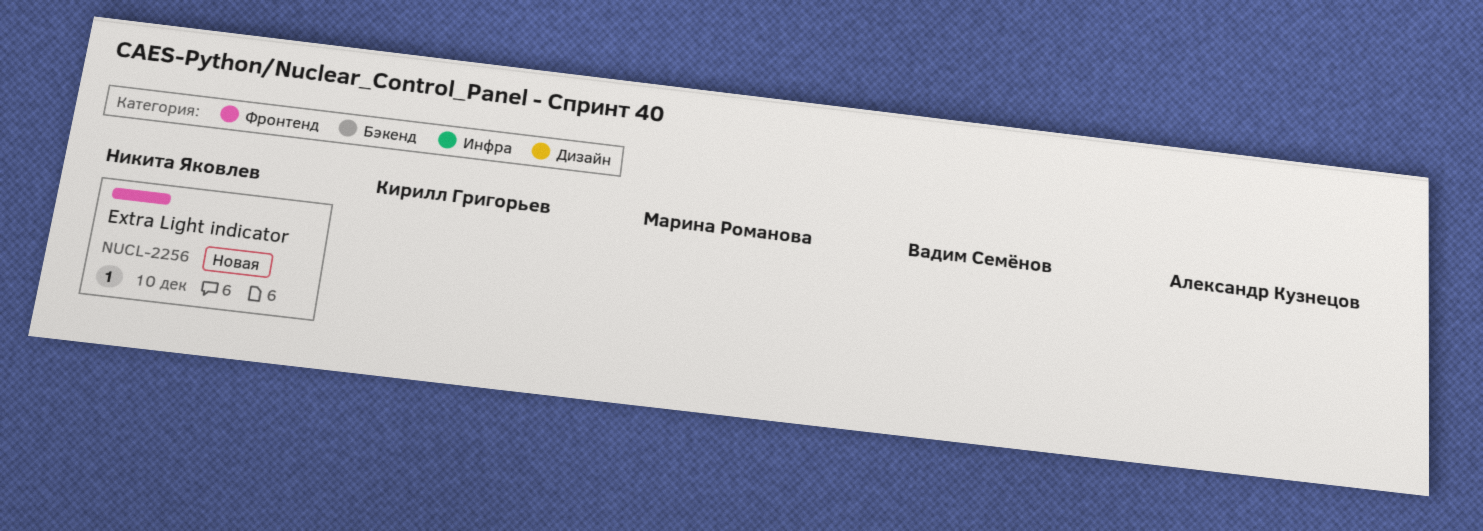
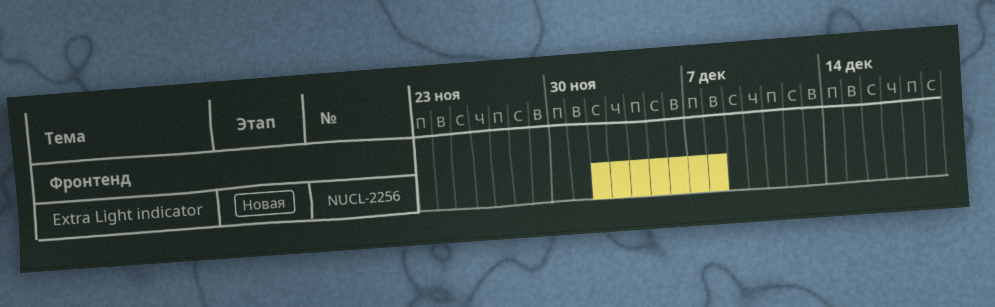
NUCL-2256, due: Dec 10 -> Dec 8

